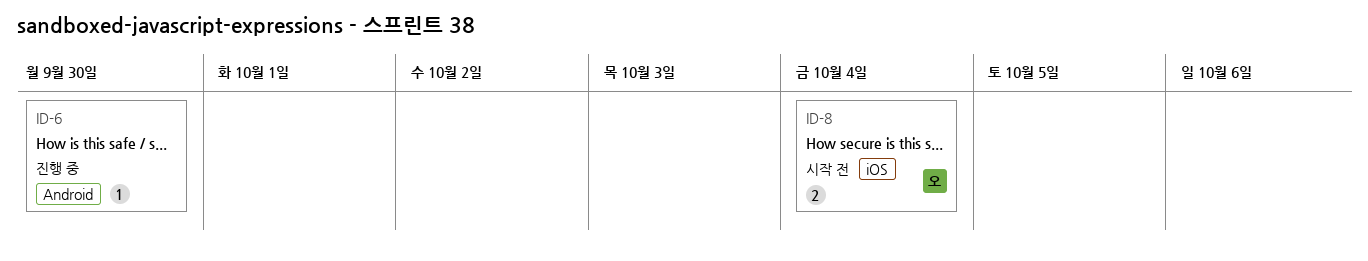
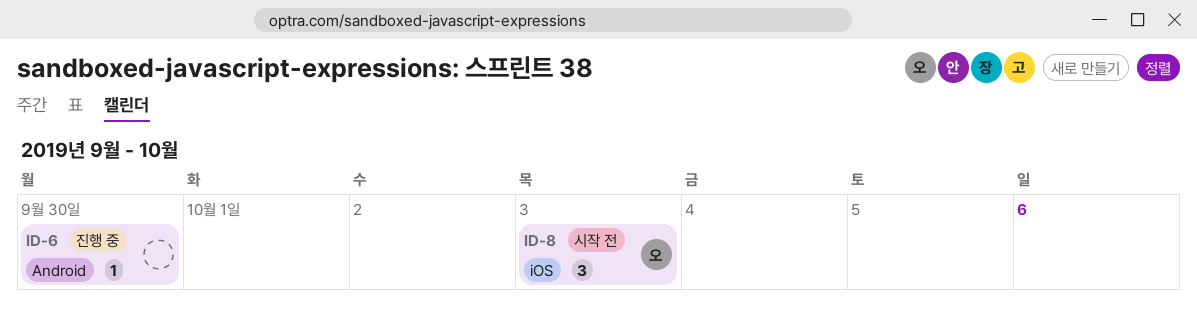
ID-8, estimate: 2 -> 3
ID-8, due: Oct 4 -> Oct 3

